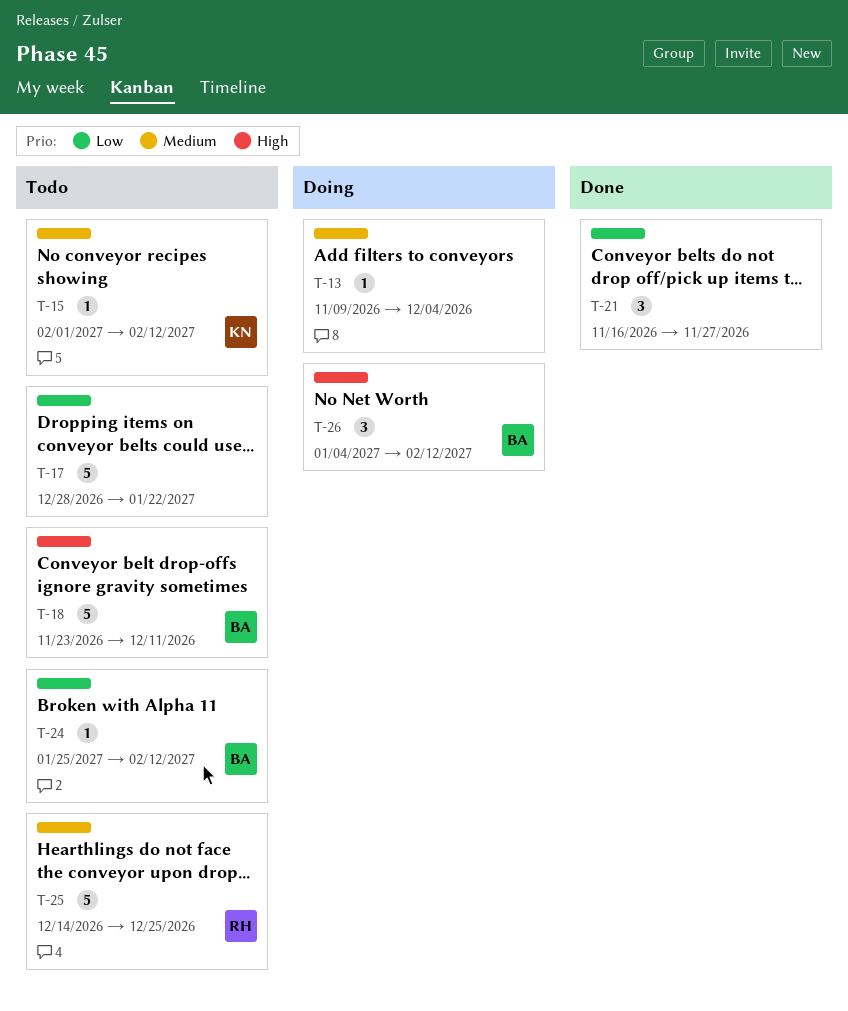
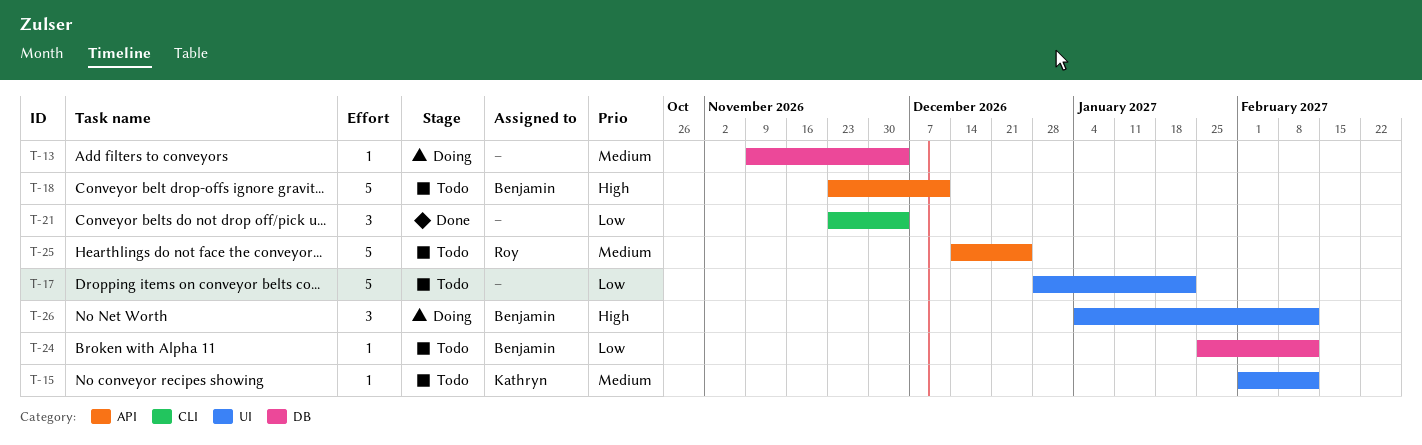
T-21, start: Nov 16 -> Nov 23
T-21, due: Nov 27 -> Dec 4

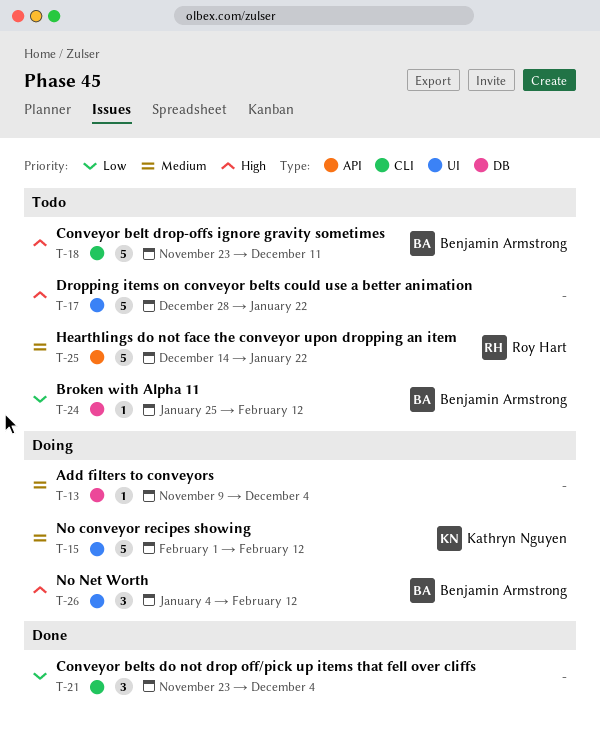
T-15, status: Todo -> Doing
T-15, estimate: 1 -> 5
T-17, priority: Low -> High
T-18, label: API -> CLI
T-25, due: Dec 25 -> Jan 22

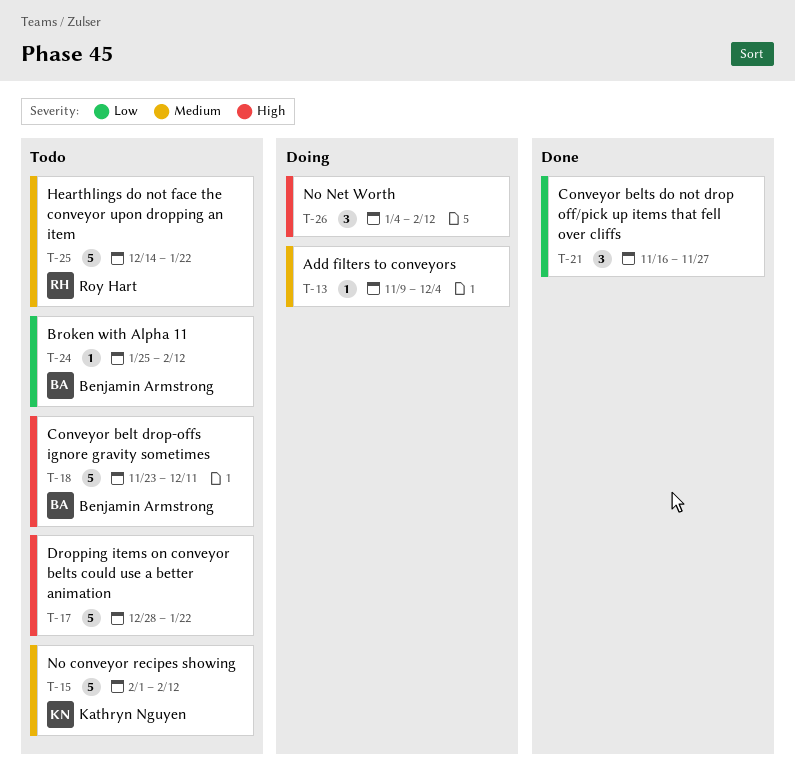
T-15, status: Doing -> Todo
T-21, start: Nov 23 -> Nov 16
T-21, due: Dec 4 -> Nov 27
T-26, owner: Benjamin Armstrong -> none

